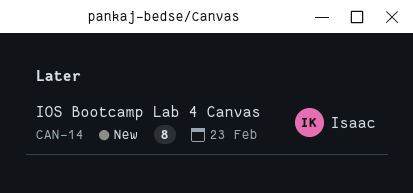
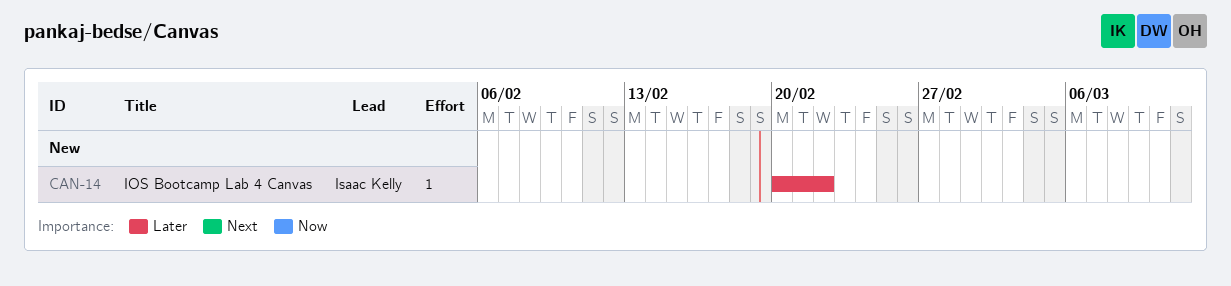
CAN-14, estimate: 8 -> 1
CAN-14, due: Feb 23 -> Feb 22

